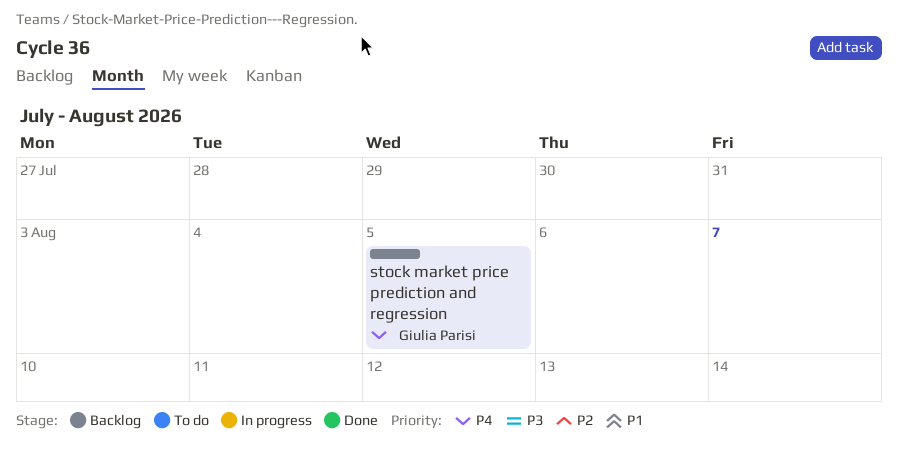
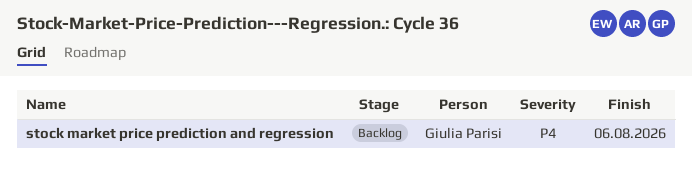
stock market price prediction and regression, due: Aug 5 -> Aug 6

